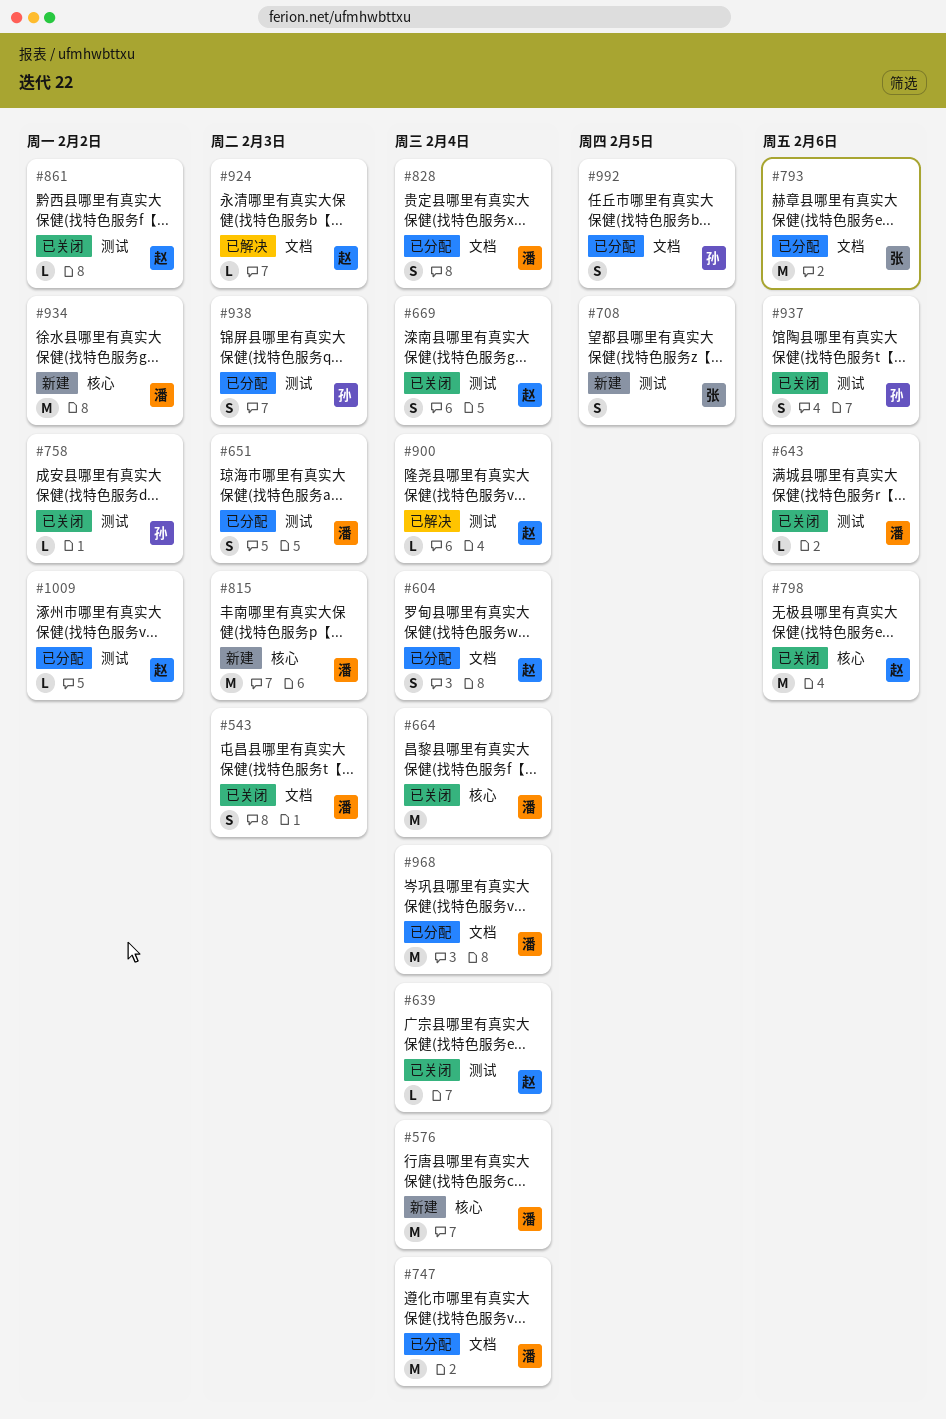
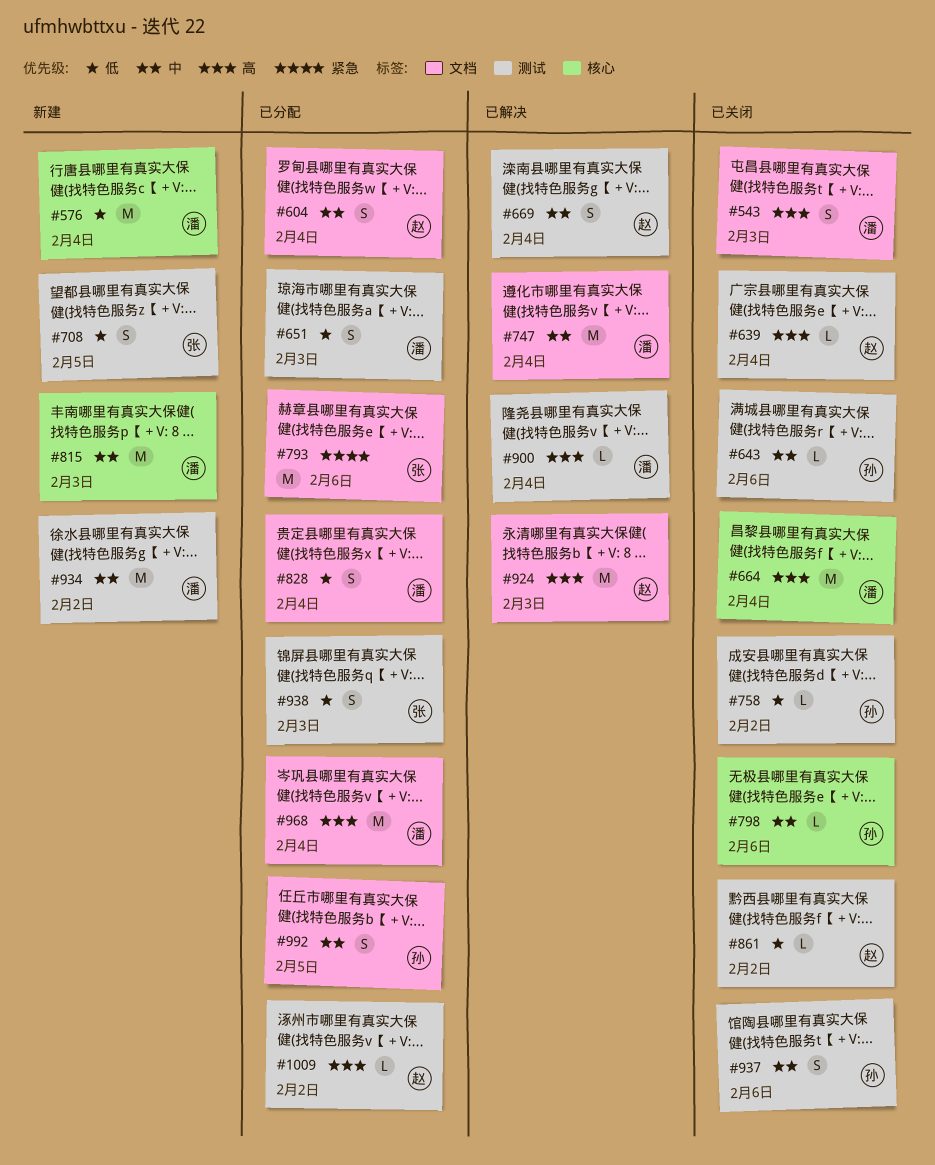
#643, owner: 潘 -> 孙
#669, status: 已关闭 -> 已解决
#747, status: 已分配 -> 已解决
#798, owner: 赵 -> 孙
#798, estimate: M -> L
#900, owner: 赵 -> 潘
#924, estimate: L -> M
#934, label: 核心 -> 测试
#938, owner: 孙 -> 张

